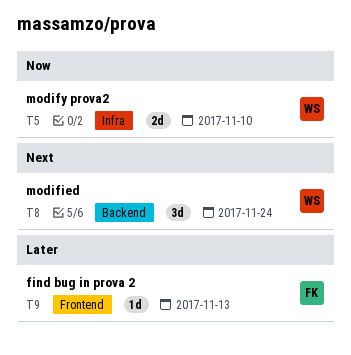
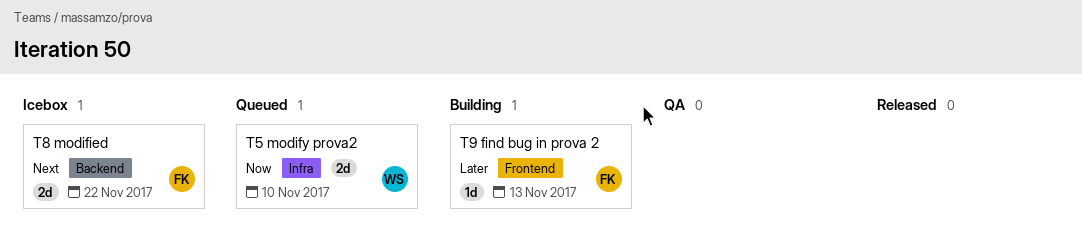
T8, owner: WS -> FK
T8, estimate: 3d -> 2d
T8, due: Nov 24 -> Nov 22

